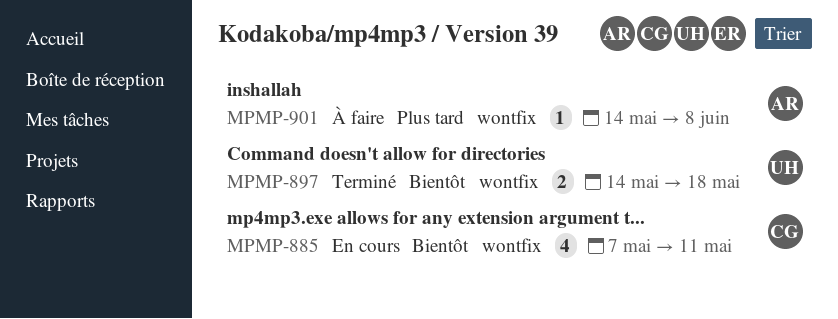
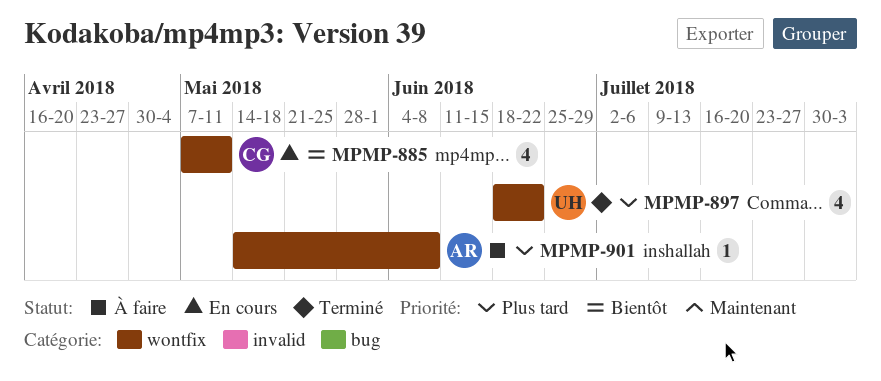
MPMP-897, priority: Bientôt -> Plus tard
MPMP-897, estimate: 2 -> 4
MPMP-897, start: May 14 -> Jun 18
MPMP-897, due: May 18 -> Jun 22

